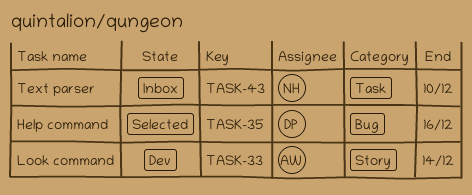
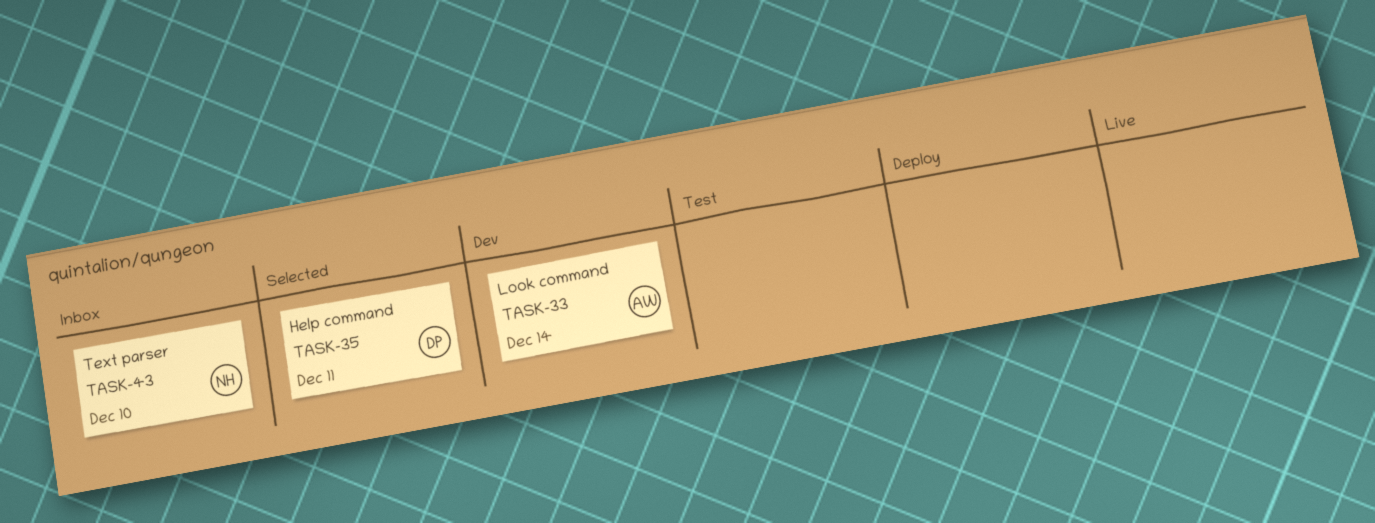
TASK-35, due: Dec 16 -> Dec 11

